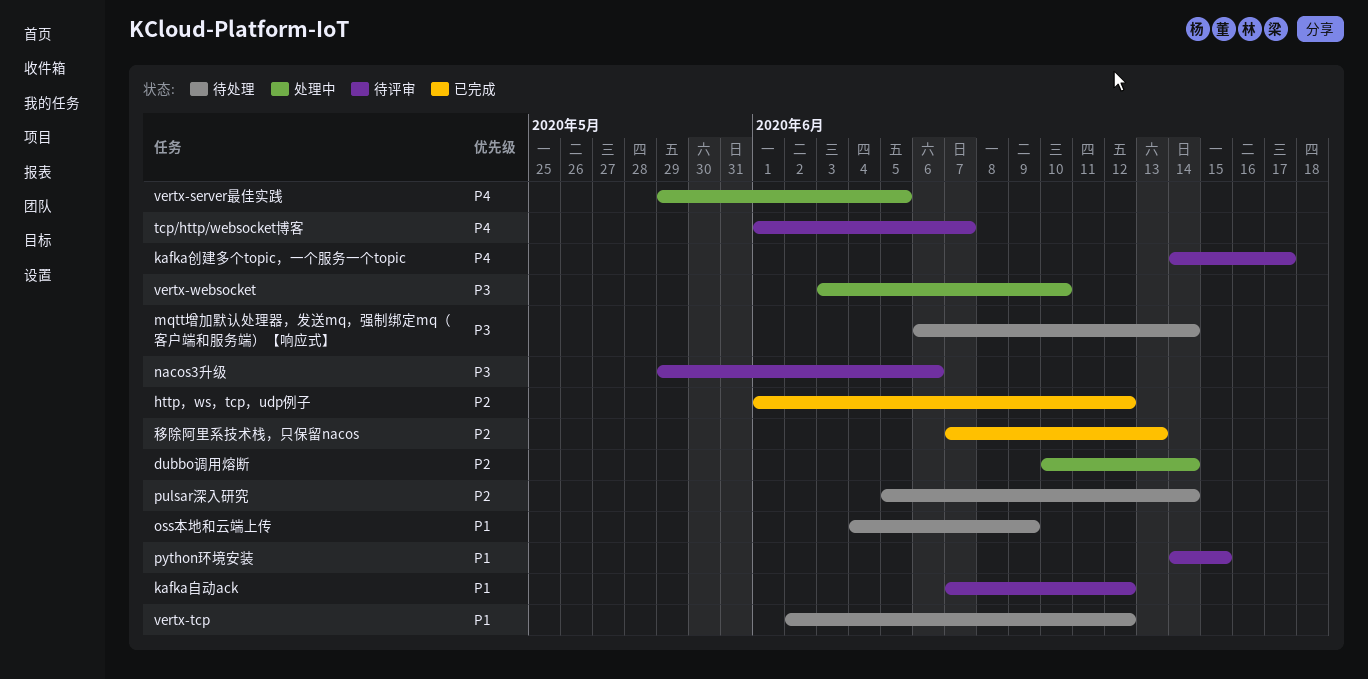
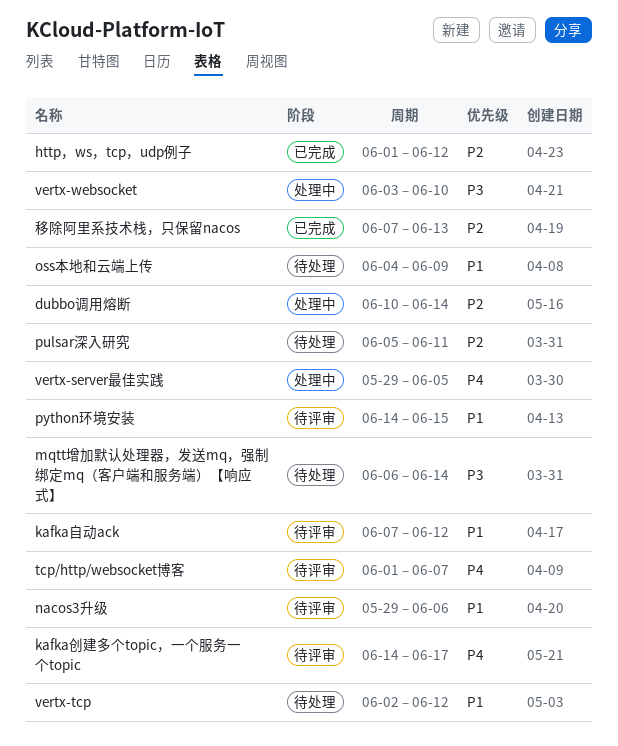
nacos3升级, priority: P3 -> P1
pulsar深入研究, due: Jun 14 -> Jun 11

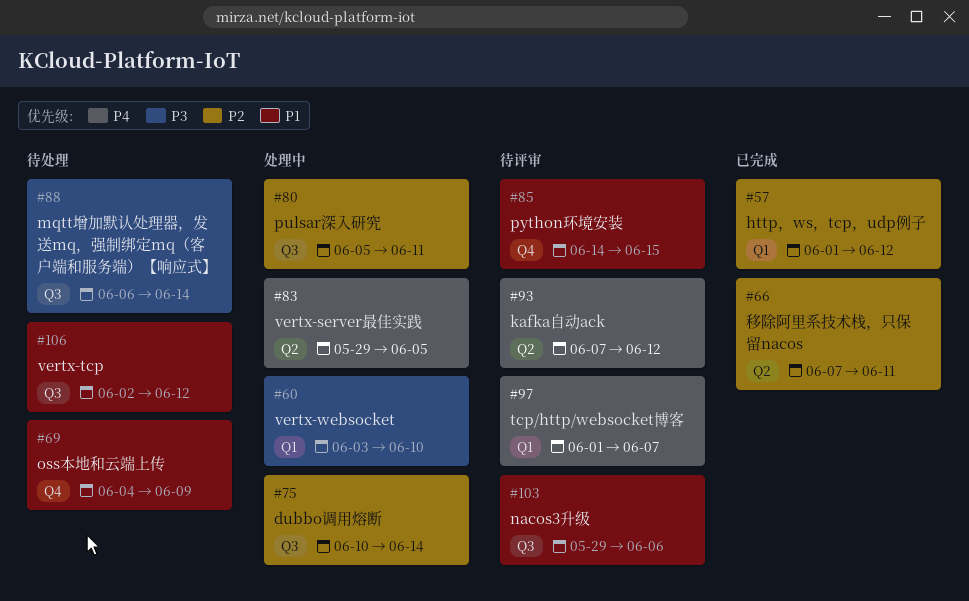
kafka创建多个topic，一个服务一个topic: present -> none
kafka自动ack, priority: P1 -> P4
pulsar深入研究, status: 待处理 -> 处理中
移除阿里系技术栈，只保留nacos, due: Jun 13 -> Jun 11

